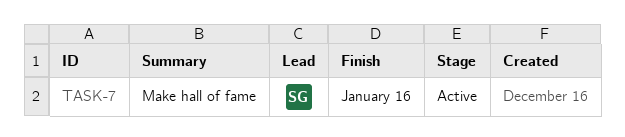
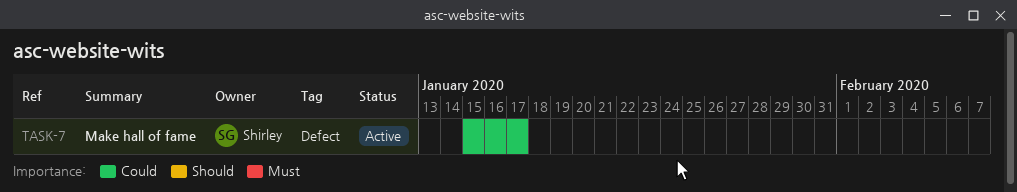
TASK-7, due: Jan 16 -> Jan 17

